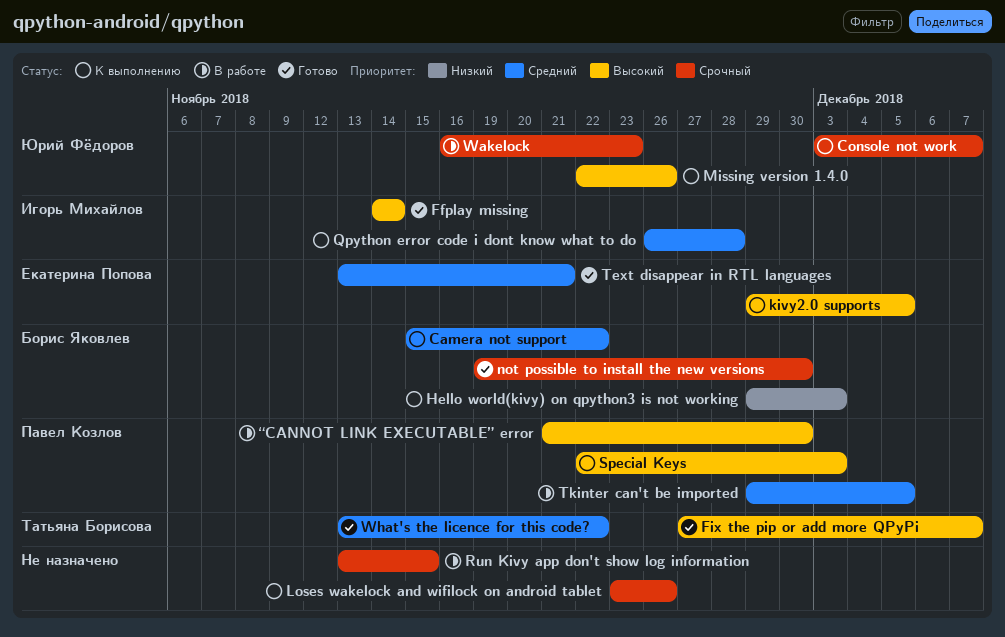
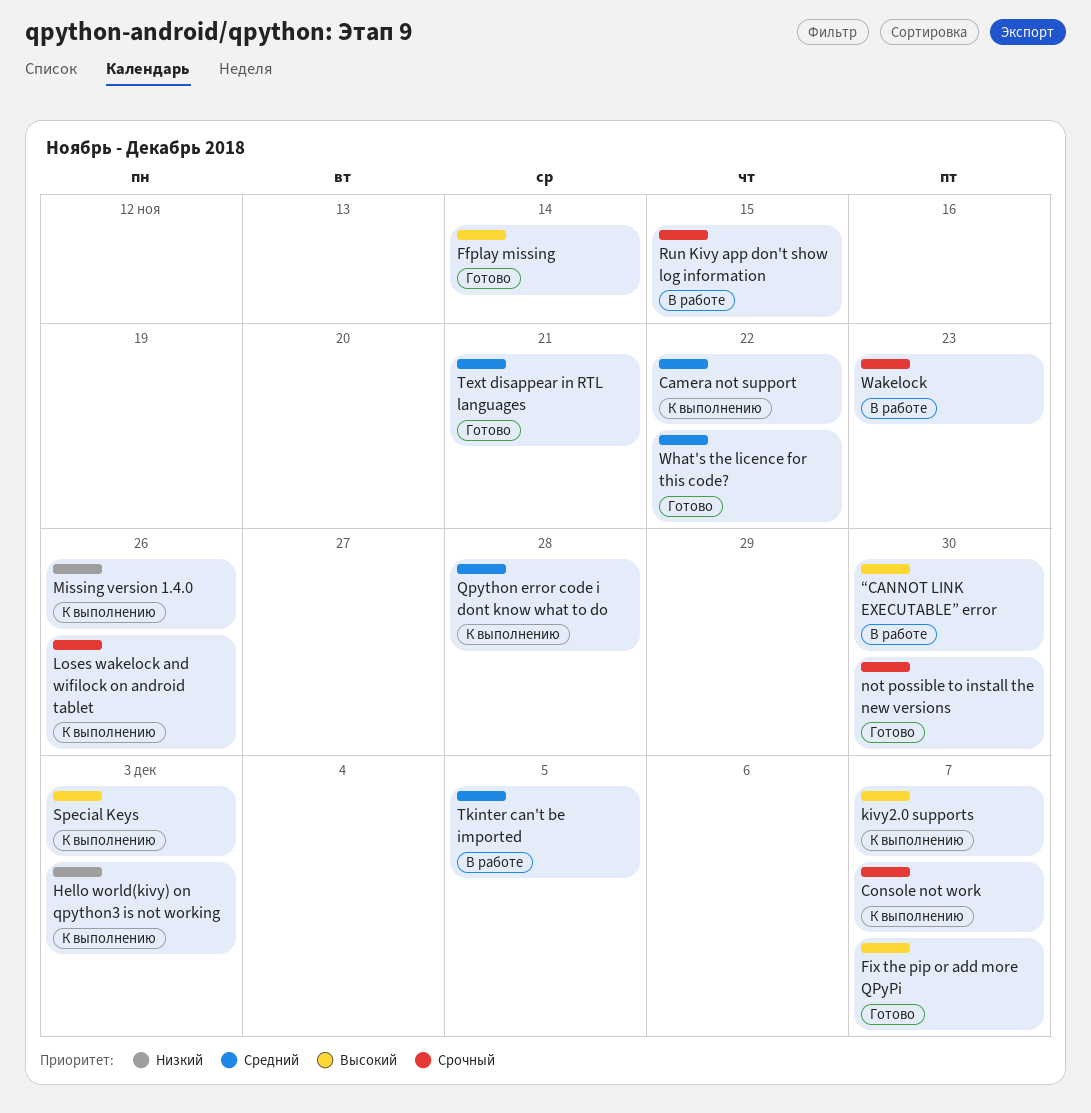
kivy2.0 supports, due: Dec 5 -> Dec 7
Missing version 1.4.0, priority: Высокий -> Низкий

